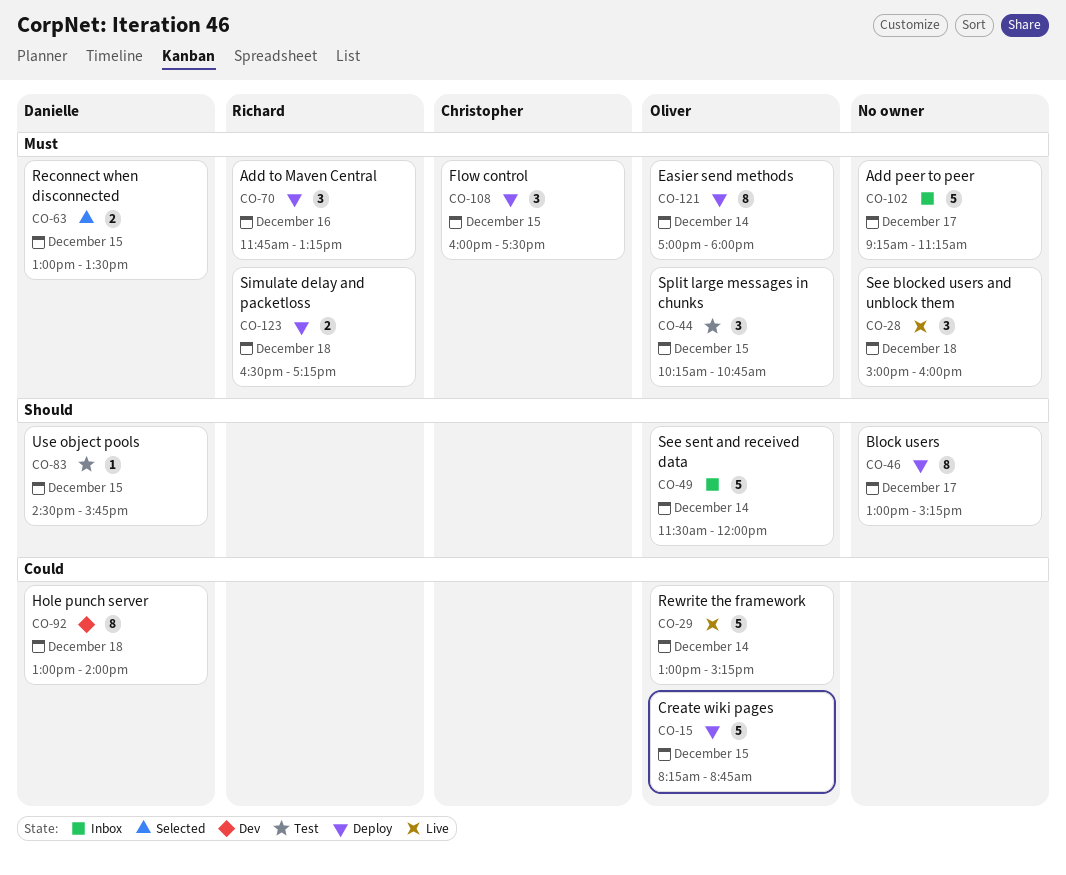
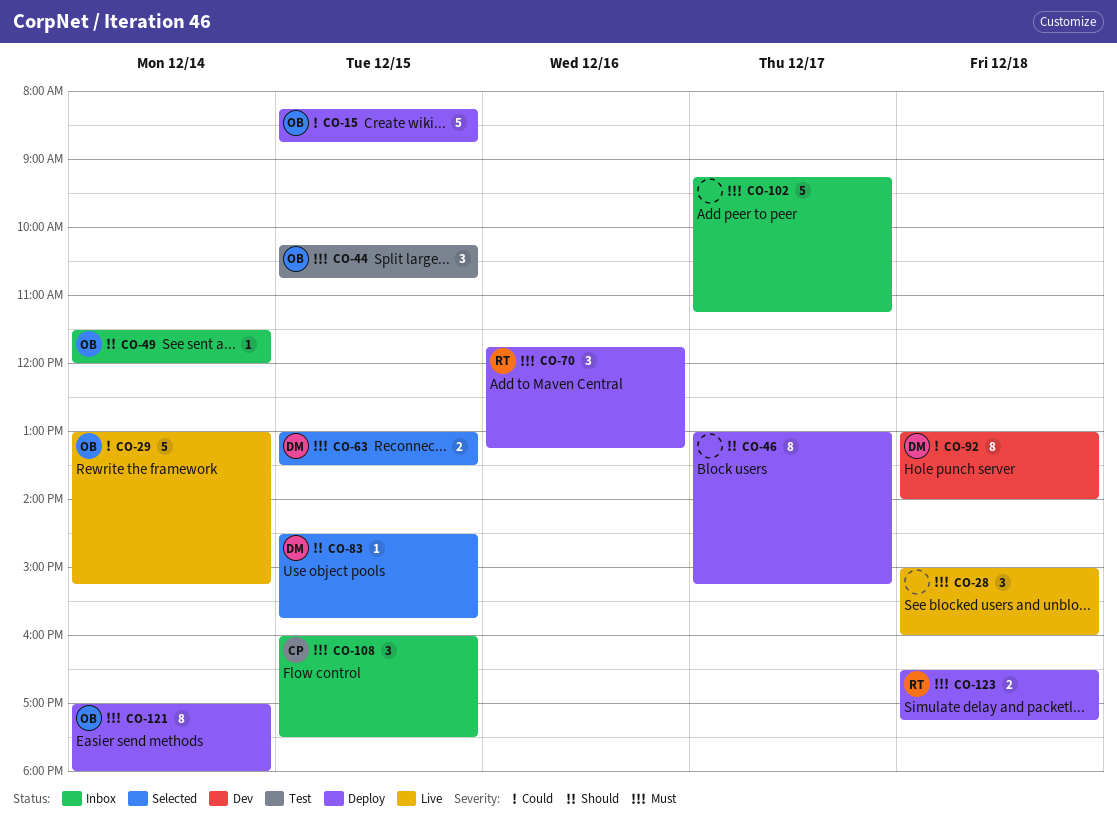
CO-49, estimate: 5 -> 1
CO-83, status: Test -> Selected
CO-108, status: Deploy -> Inbox

